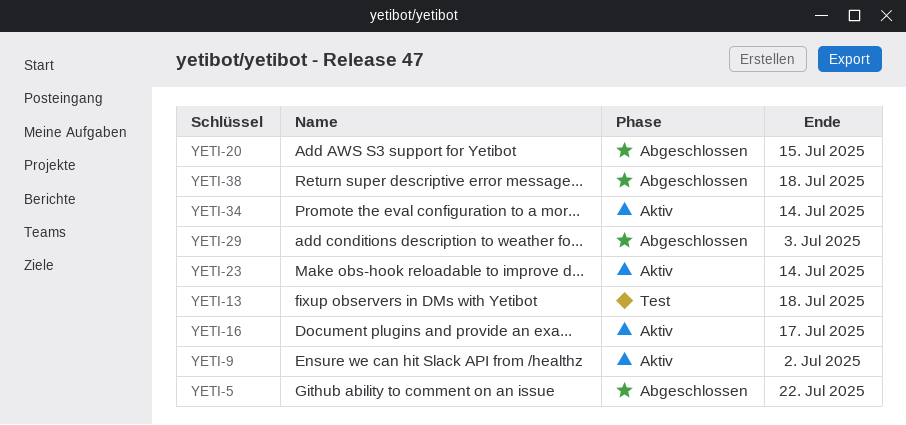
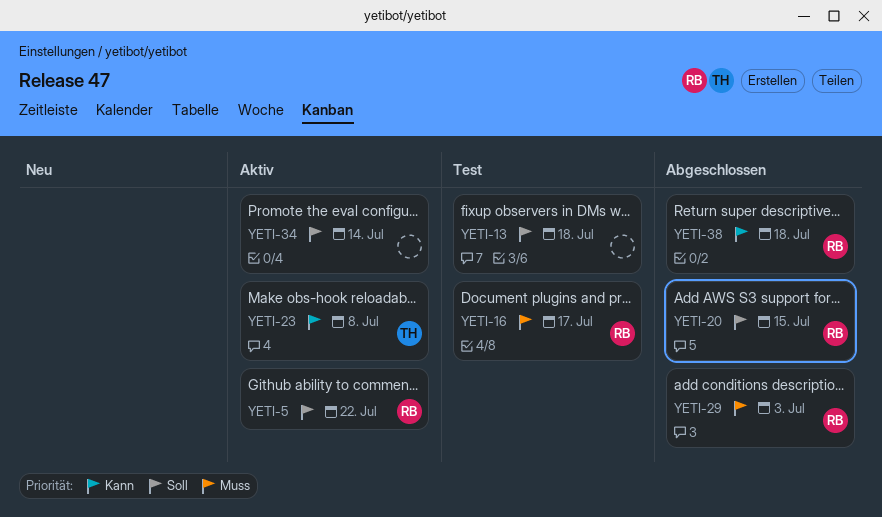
YETI-5, status: Abgeschlossen -> Aktiv
YETI-9: present -> none
YETI-16, status: Aktiv -> Test
YETI-23, due: Jul 14 -> Jul 8

